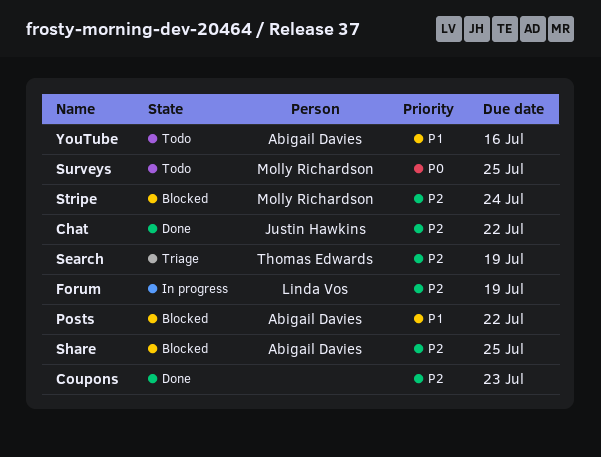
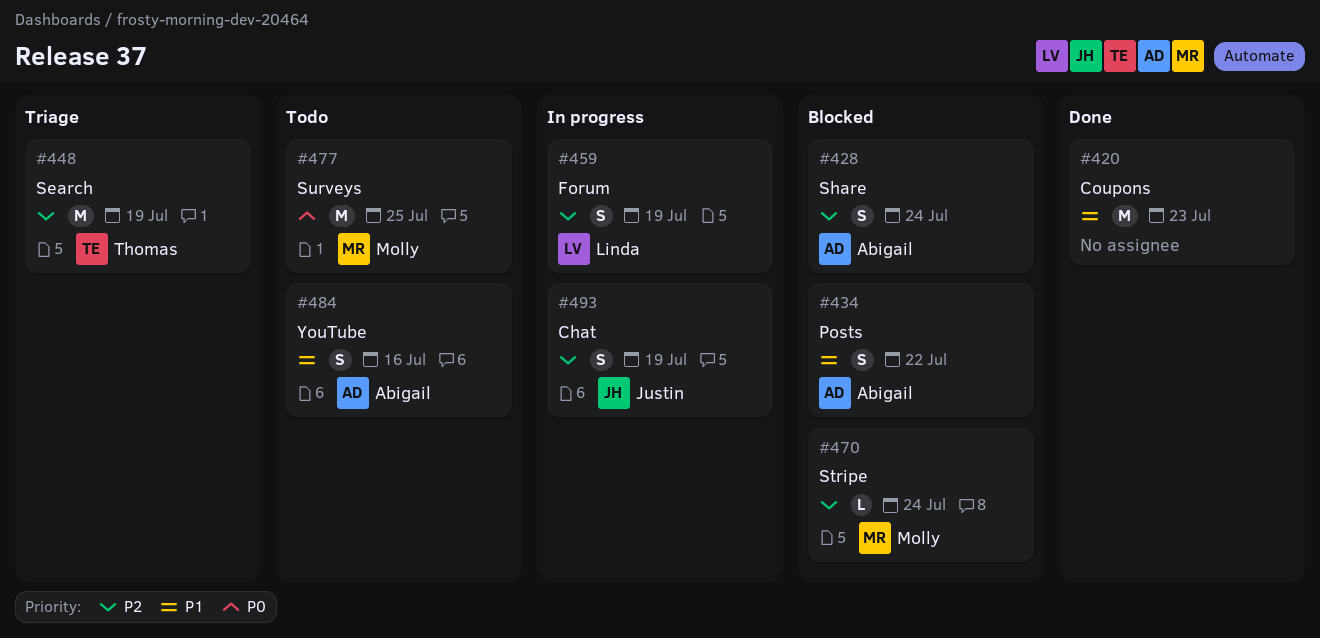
Chat, status: Done -> In progress
Chat, due: Jul 22 -> Jul 19
Coupons, priority: P2 -> P1
Share, due: Jul 25 -> Jul 24

